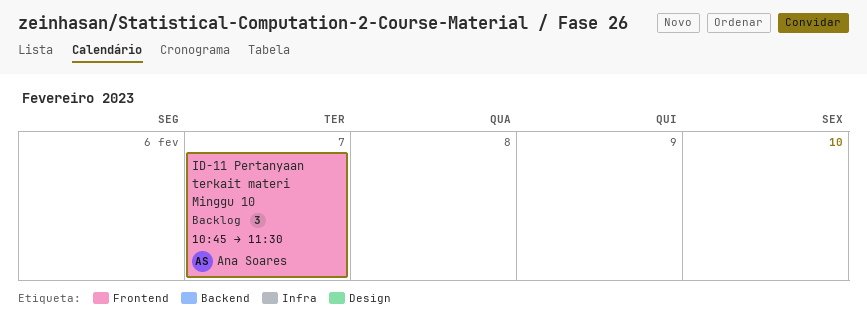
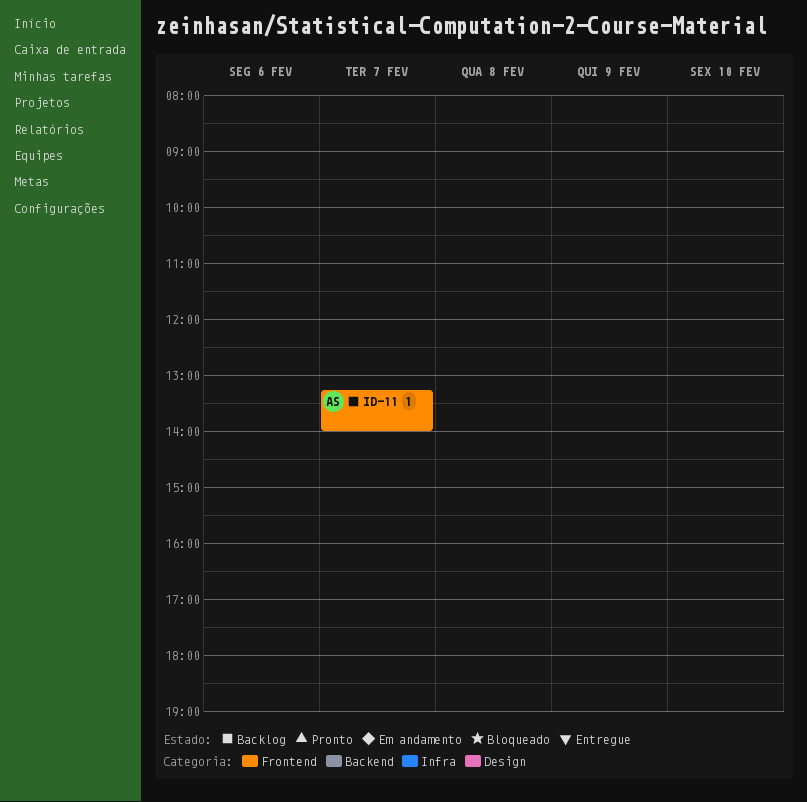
ID-11, estimate: 3 -> 1
ID-11, begins: 10:45 -> 13:15
ID-11, ends: 11:30 -> 14:00

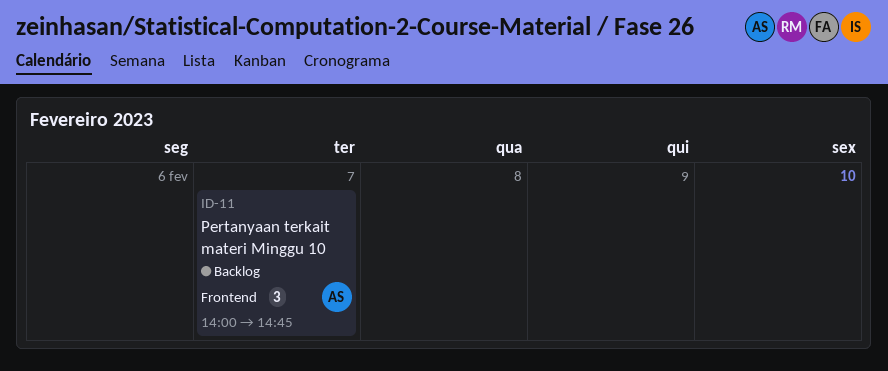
ID-11, estimate: 1 -> 3
ID-11, begins: 13:15 -> 14:00
ID-11, ends: 14:00 -> 14:45

